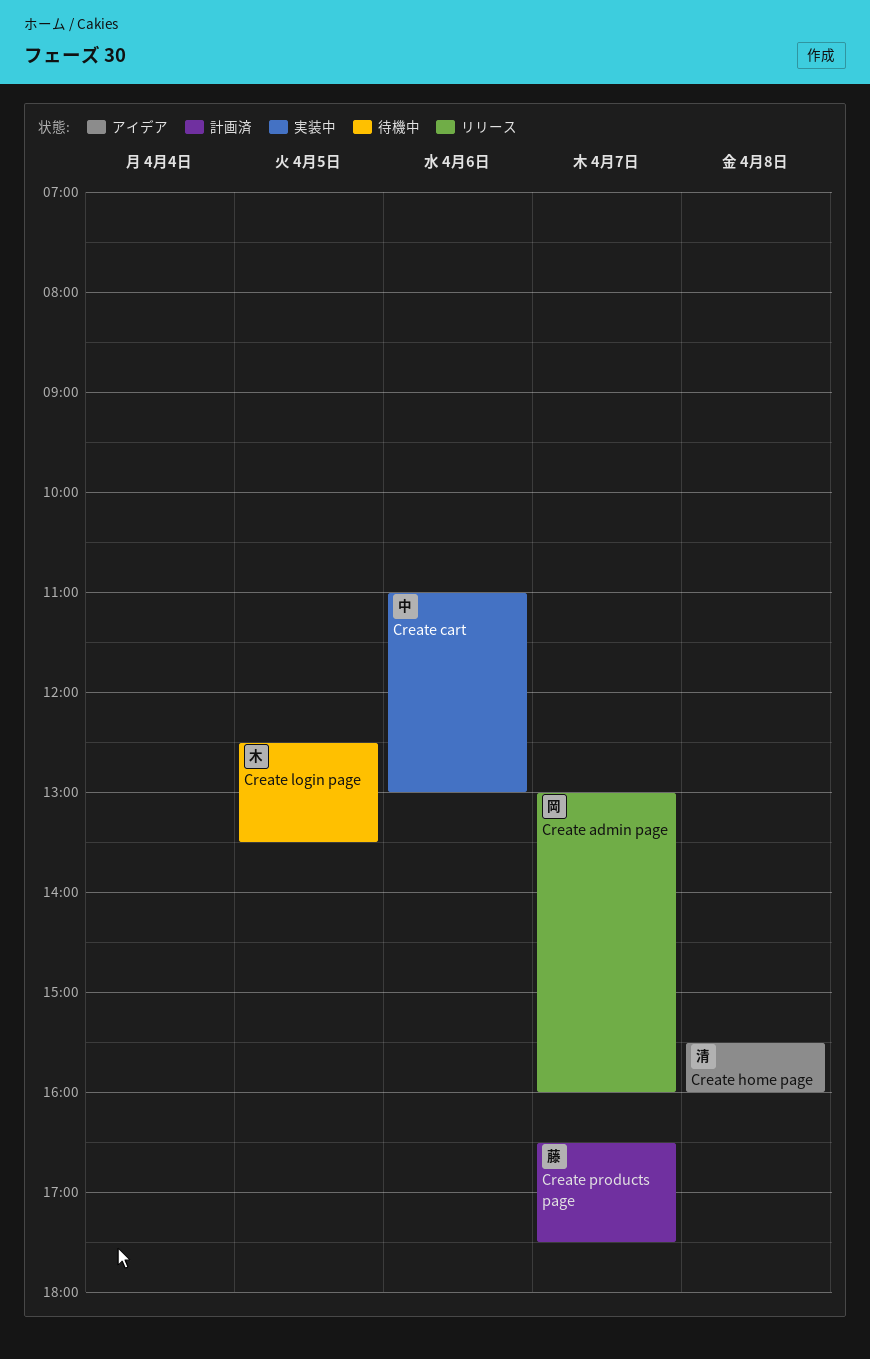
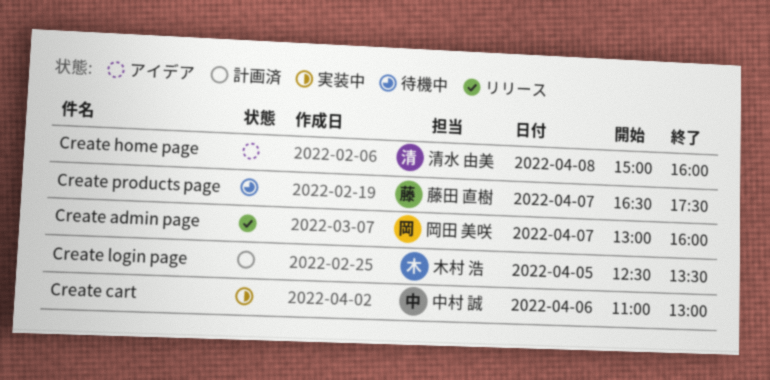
Create home page, begins: 15:30 -> 15:00
Create login page, status: 待機中 -> 計画済
Create products page, status: 計画済 -> 待機中

